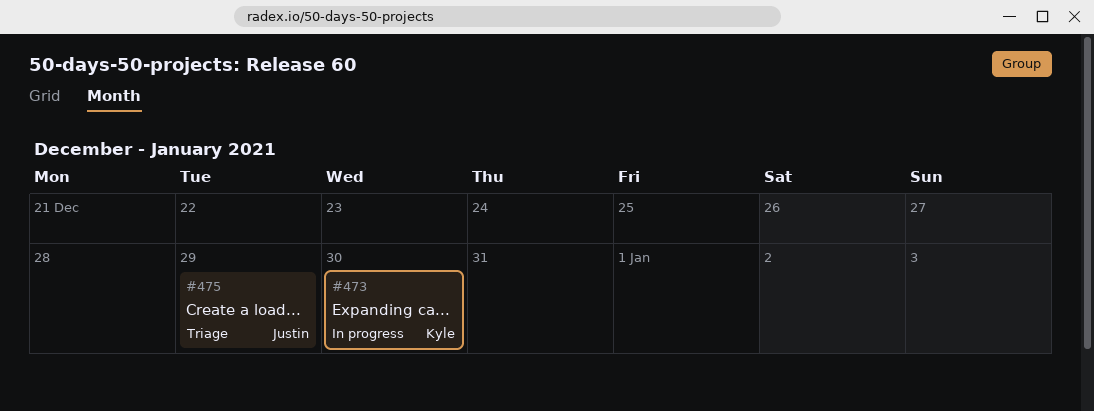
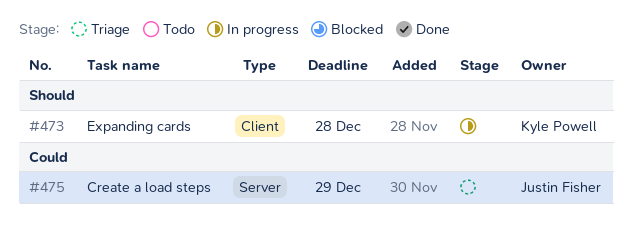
#473, due: Dec 30 -> Dec 28

